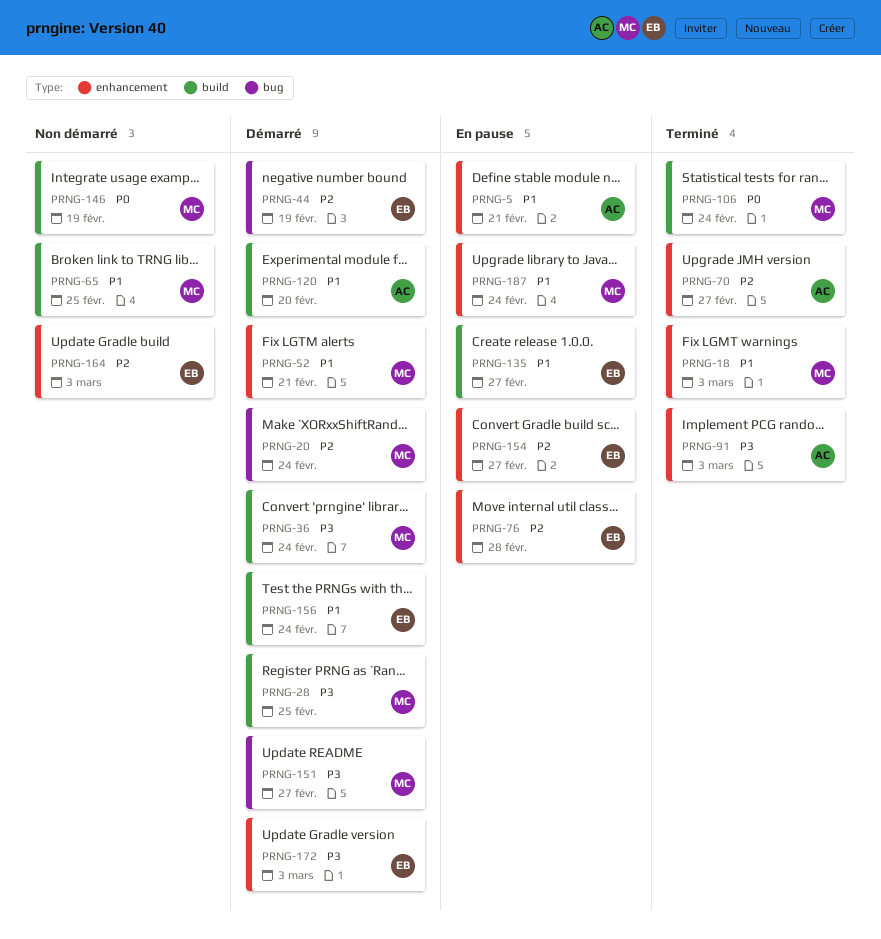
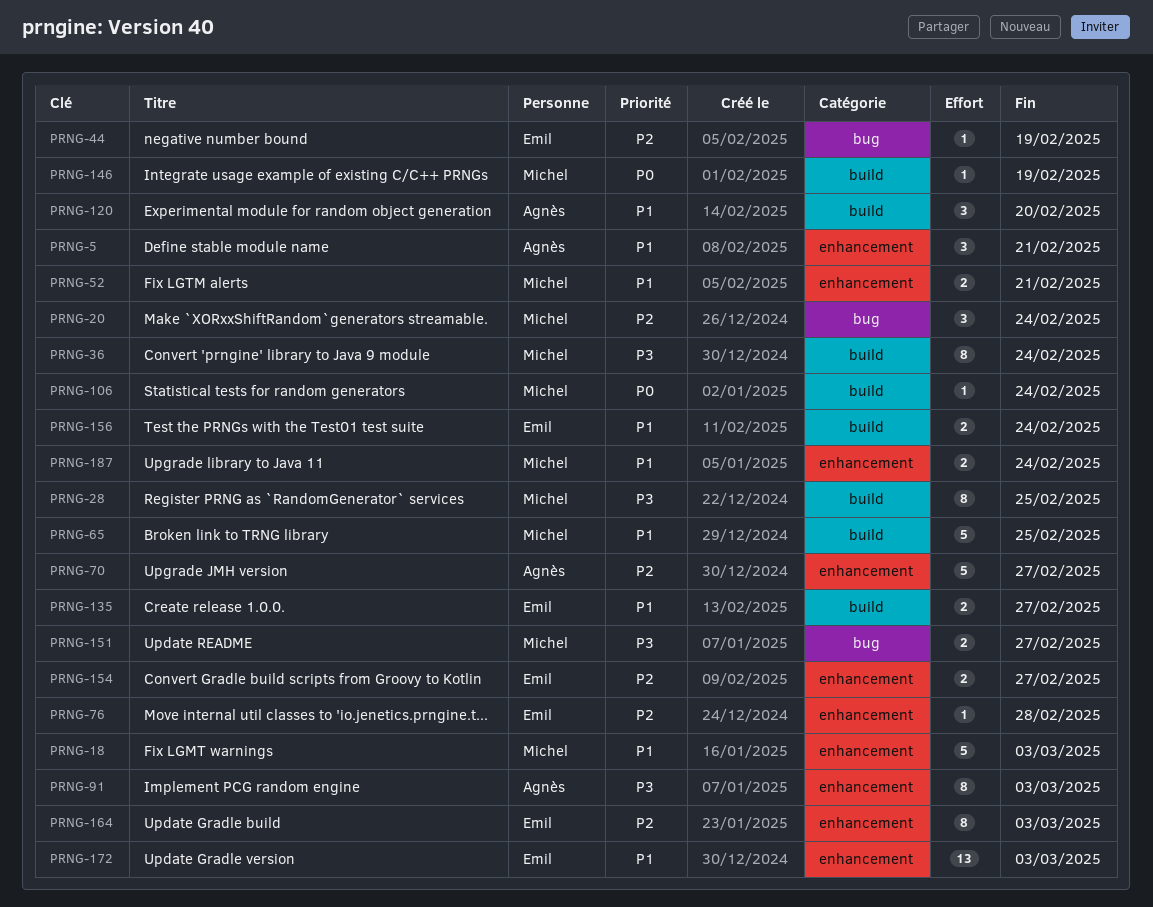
PRNG-172, priority: P3 -> P1

